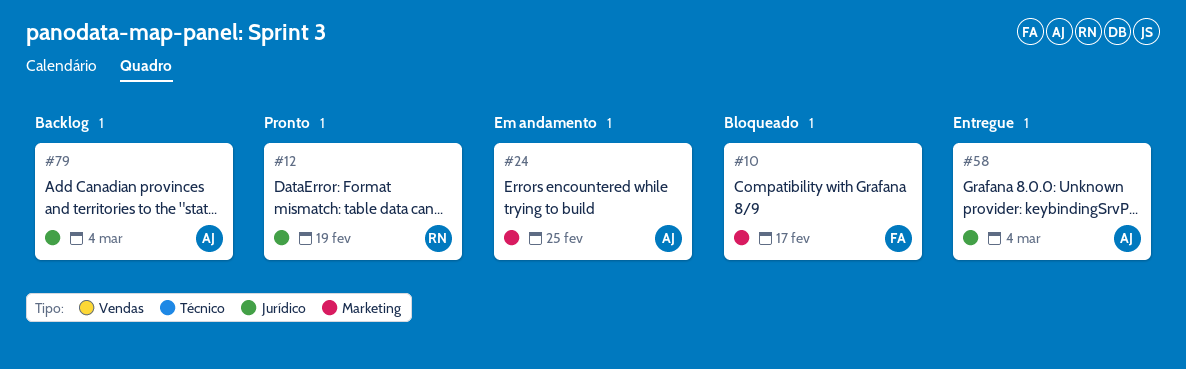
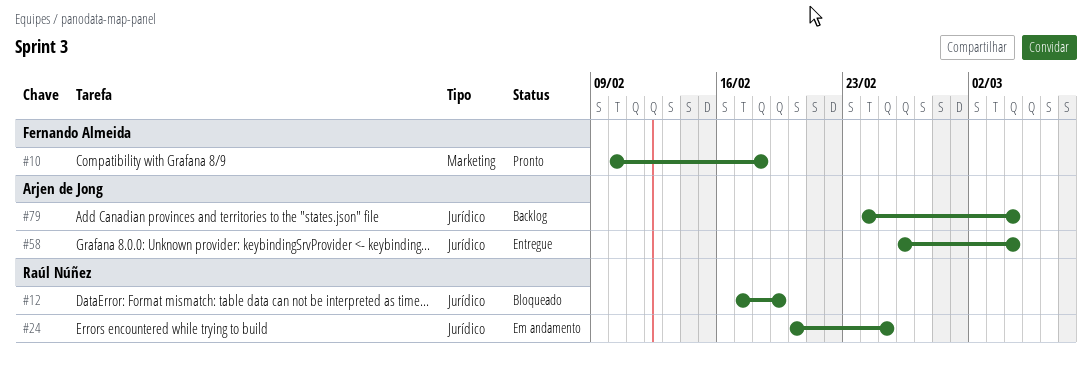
#10, status: Bloqueado -> Pronto
#10, due: Feb 17 -> Feb 18
#12, status: Pronto -> Bloqueado
#24, owner: Arjen de Jong -> Raúl Núñez
#24, label: Marketing -> Jurídico

